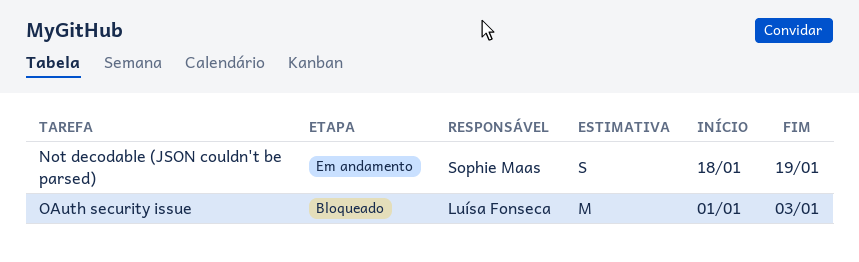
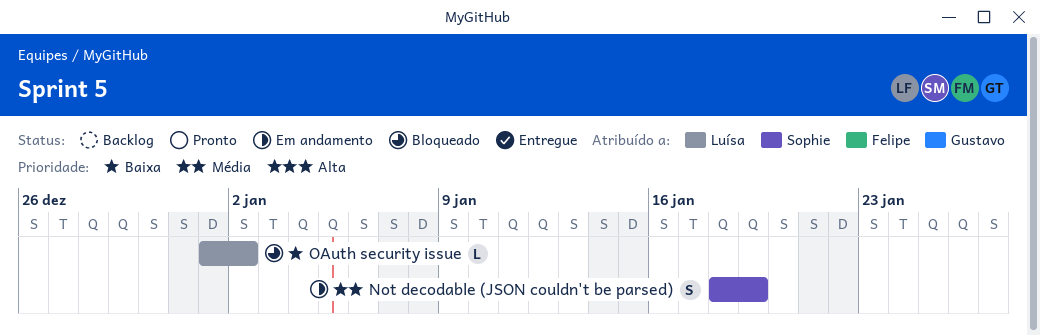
OAuth security issue, estimate: M -> L
OAuth security issue, due: Jan 3 -> Jan 2

